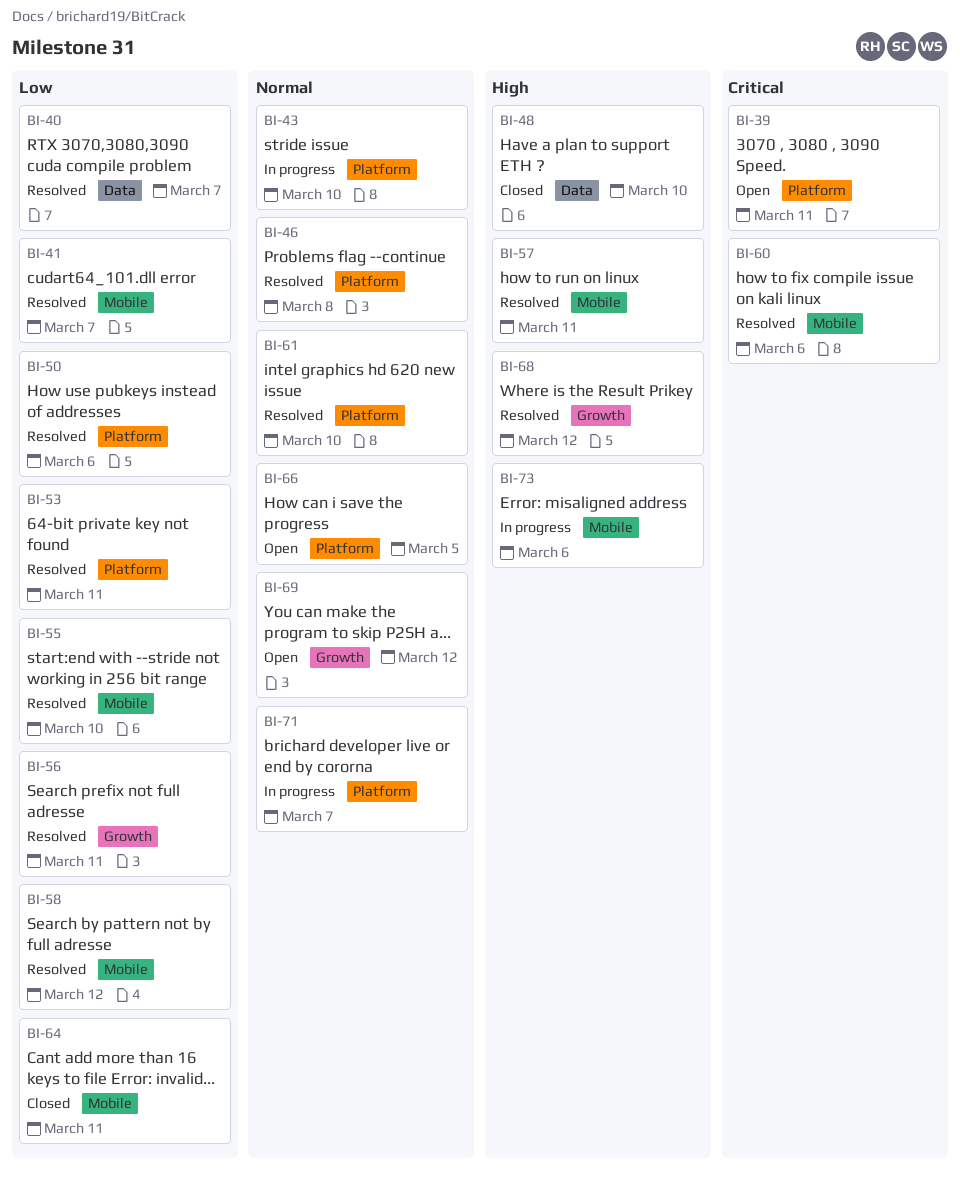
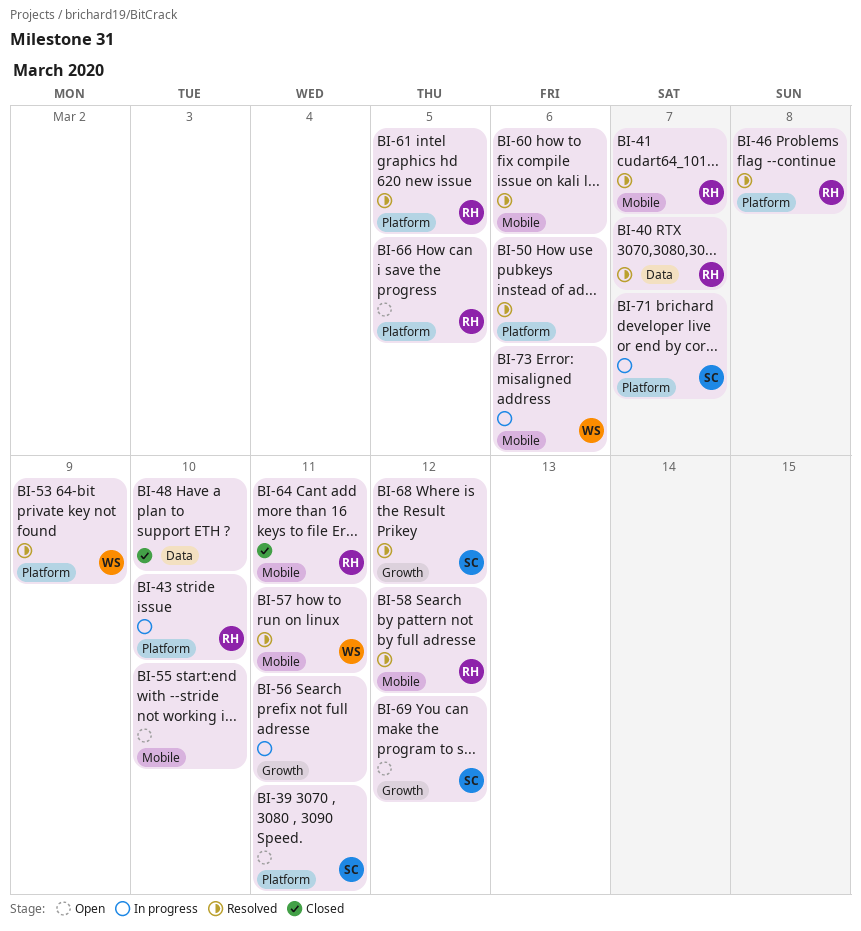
BI-53, due: Mar 11 -> Mar 9
BI-55, status: Resolved -> Open
BI-56, status: Resolved -> In progress
BI-61, due: Mar 10 -> Mar 5

